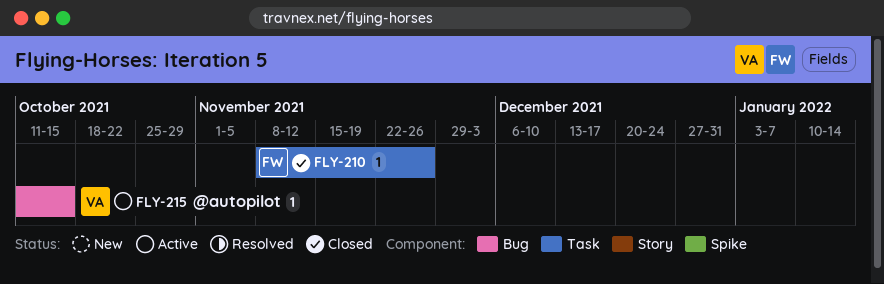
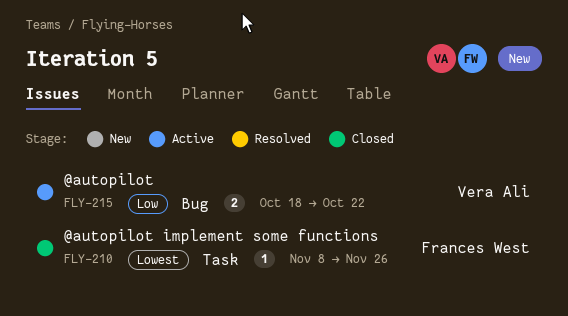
FLY-215, estimate: 1 -> 2
FLY-215, start: Oct 11 -> Oct 18
FLY-215, due: Oct 15 -> Oct 22

